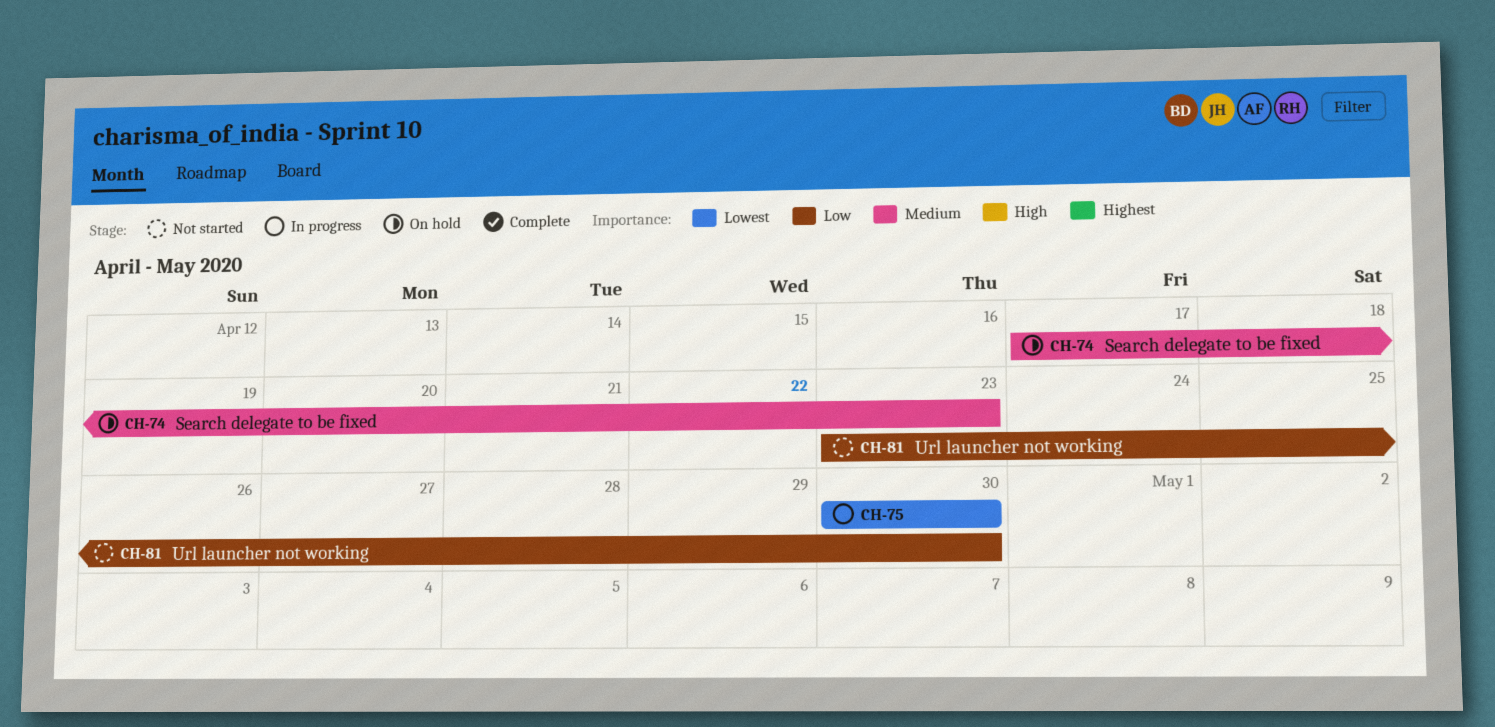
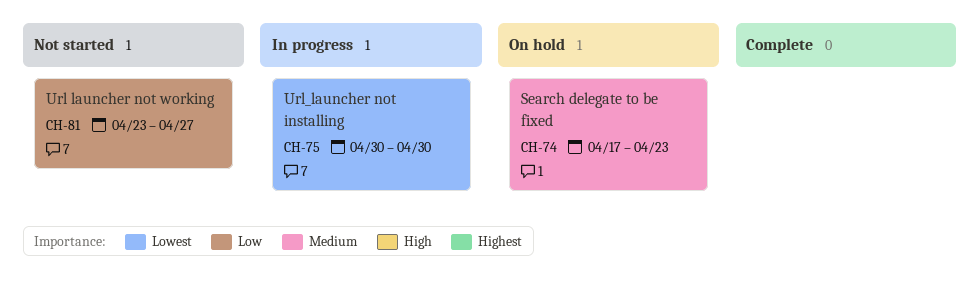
CH-81, due: Apr 30 -> Apr 27

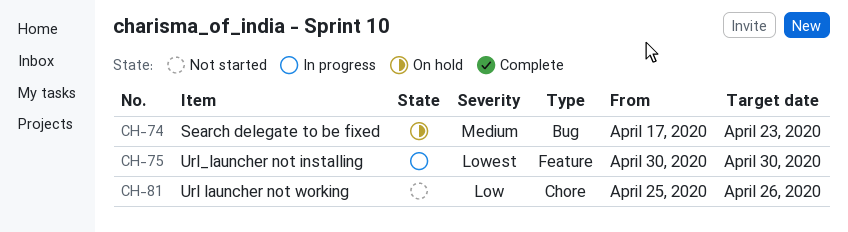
CH-81, start: Apr 23 -> Apr 25
CH-81, due: Apr 27 -> Apr 26

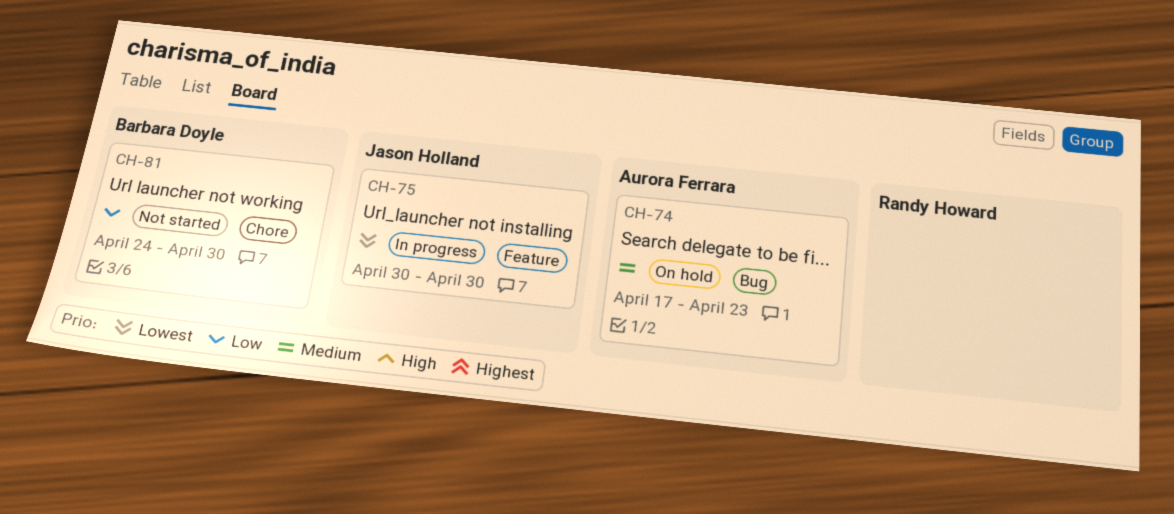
CH-81, start: Apr 25 -> Apr 24
CH-81, due: Apr 26 -> Apr 30

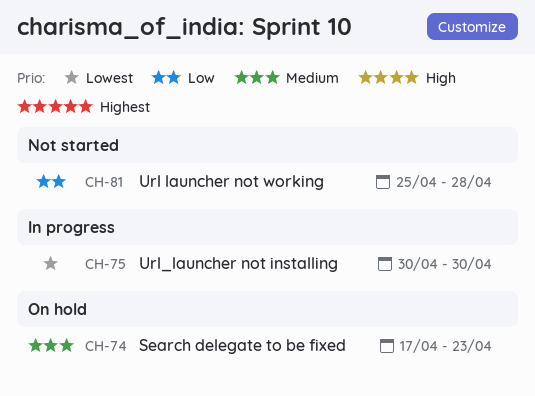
CH-81, start: Apr 24 -> Apr 25
CH-81, due: Apr 30 -> Apr 28

